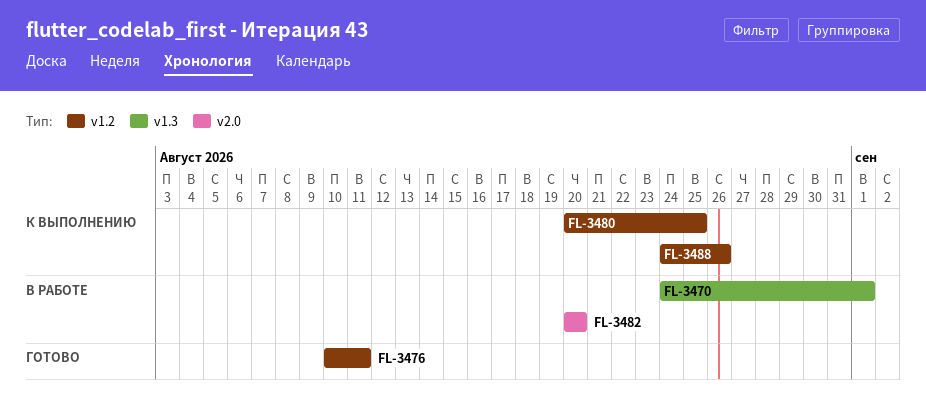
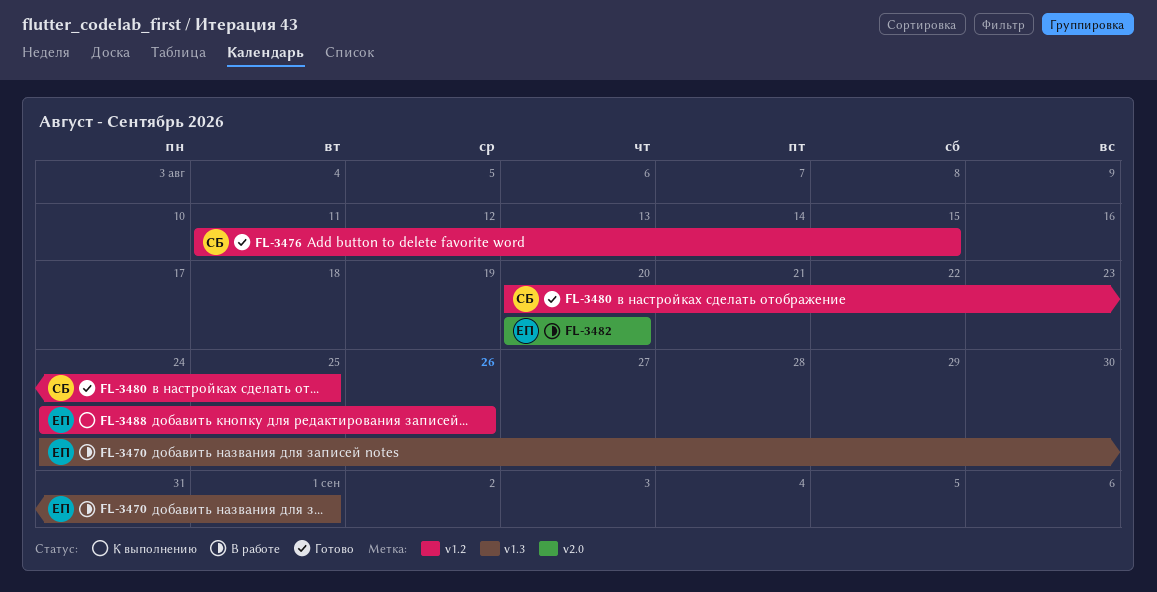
FL-3476, start: Aug 10 -> Aug 11
FL-3476, due: Aug 11 -> Aug 15
FL-3480, status: К выполнению -> Готово

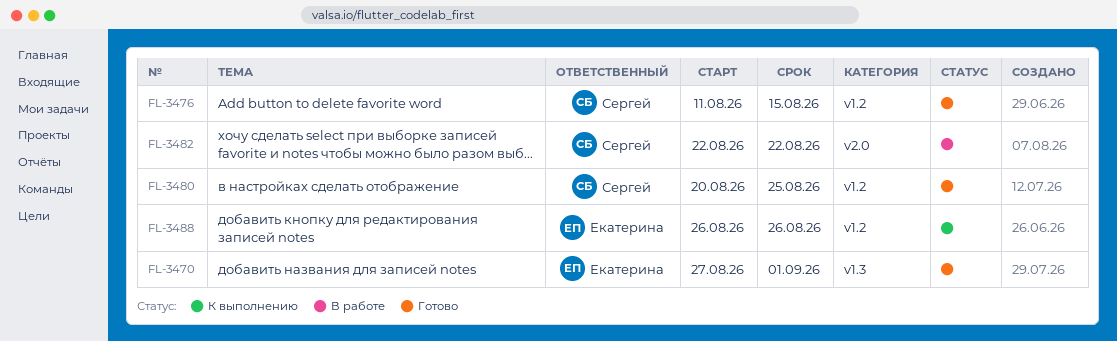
FL-3470, status: В работе -> Готово
FL-3470, start: Aug 24 -> Aug 27
FL-3482, owner: Екатерина -> Сергей
FL-3482, start: Aug 20 -> Aug 22
FL-3482, due: Aug 20 -> Aug 22
FL-3488, start: Aug 24 -> Aug 26

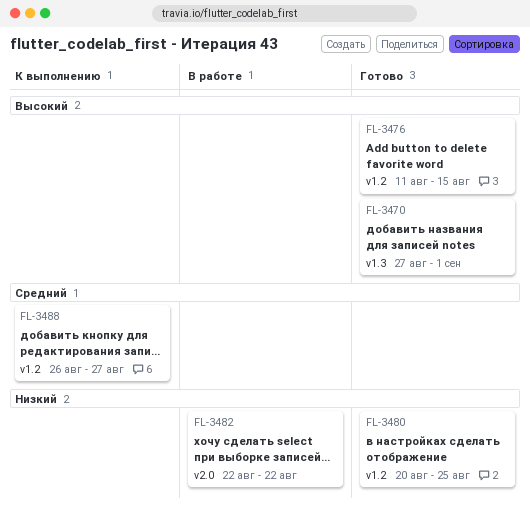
FL-3488, due: Aug 26 -> Aug 27

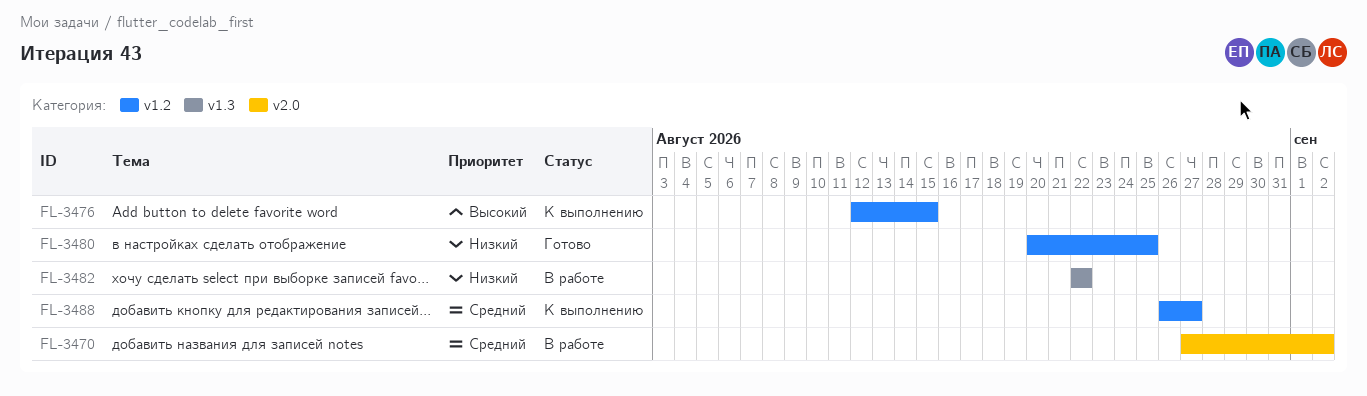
FL-3470, status: Готово -> В работе
FL-3470, priority: Высокий -> Средний
FL-3470, label: v1.3 -> v2.0
FL-3470, due: Sep 1 -> Sep 2
FL-3476, status: Готово -> К выполнению
FL-3476, start: Aug 11 -> Aug 12
FL-3482, label: v2.0 -> v1.3

